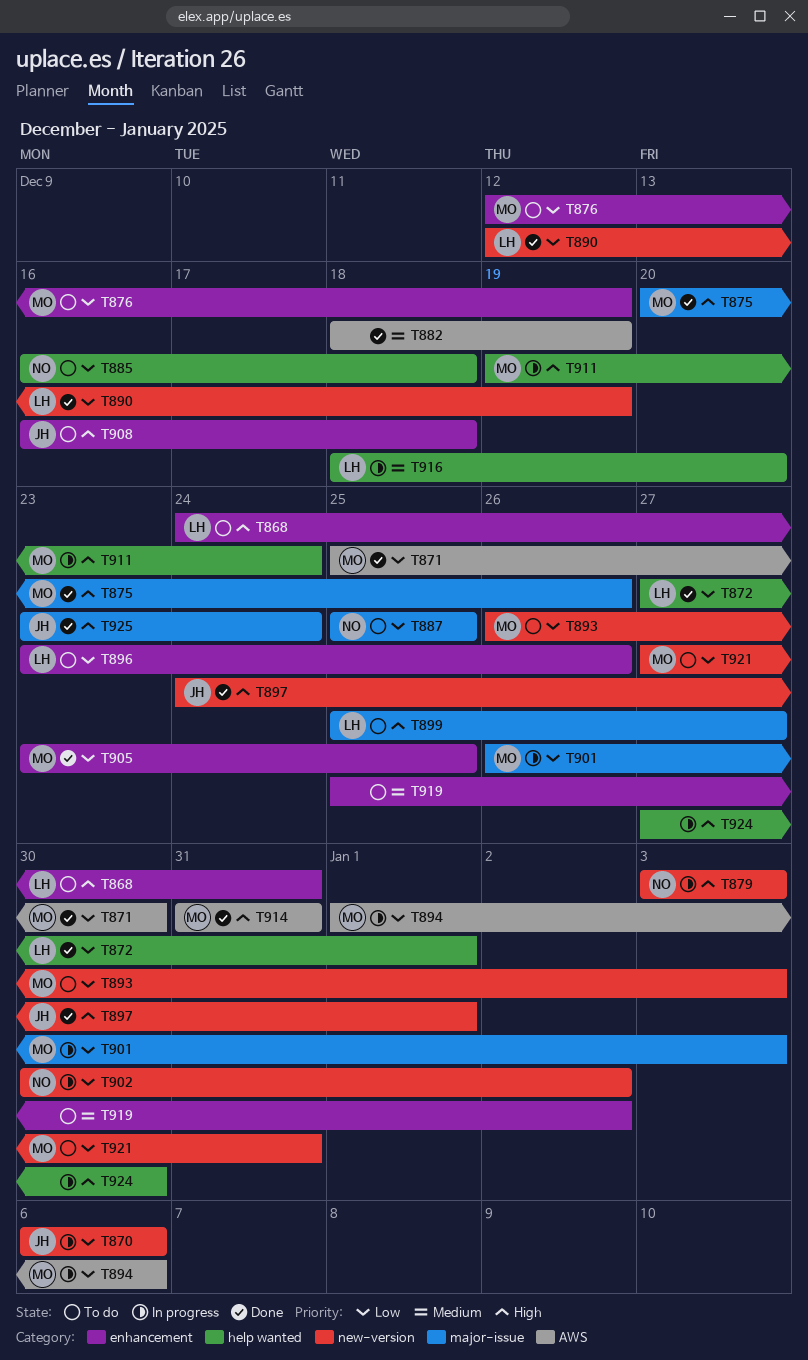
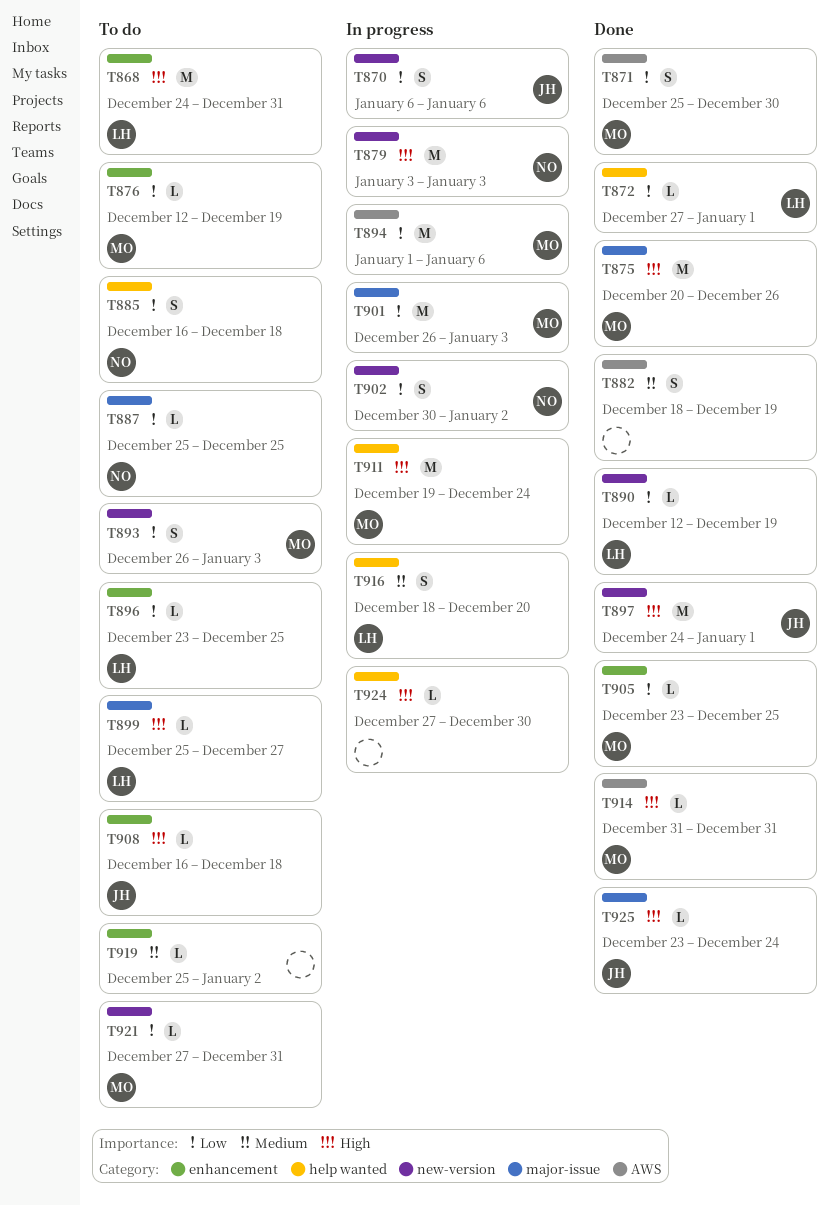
T896, due: Dec 26 -> Dec 25

